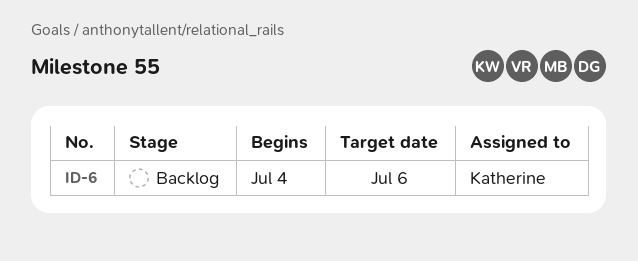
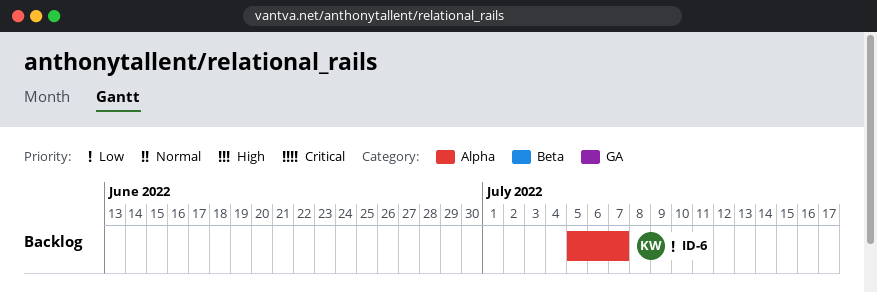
ID-6, start: Jul 4 -> Jul 5
ID-6, due: Jul 6 -> Jul 7

